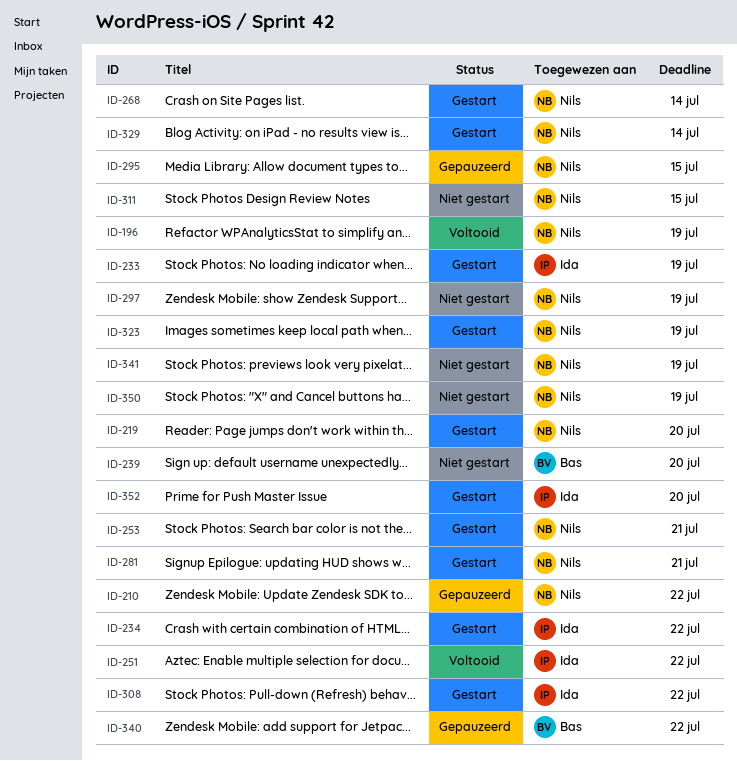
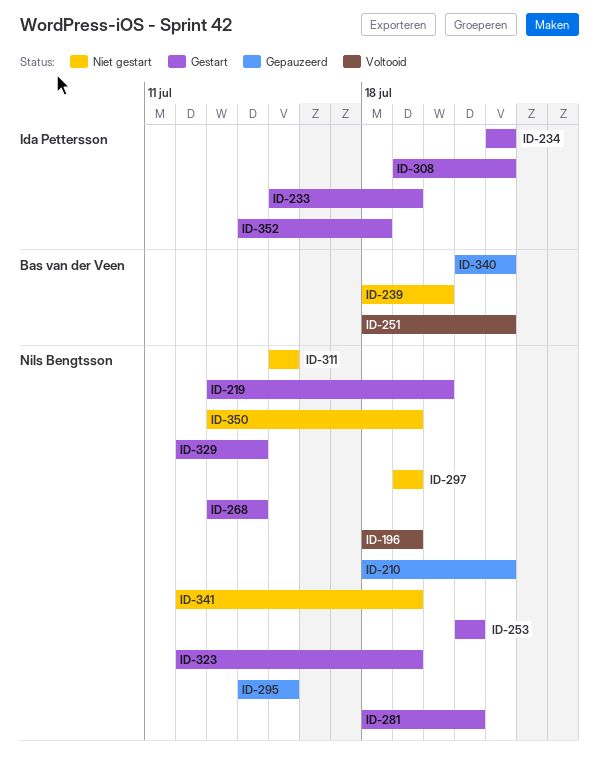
ID-251, owner: Ida Pettersson -> Bas van der Veen
ID-352, due: Jul 20 -> Jul 18

